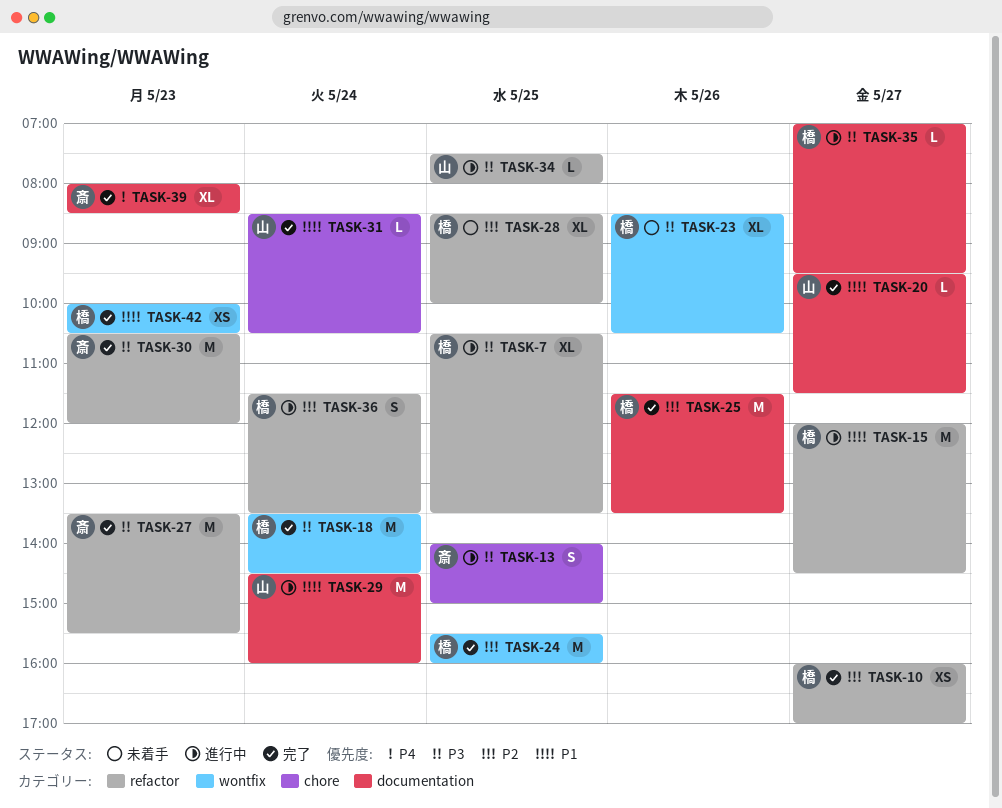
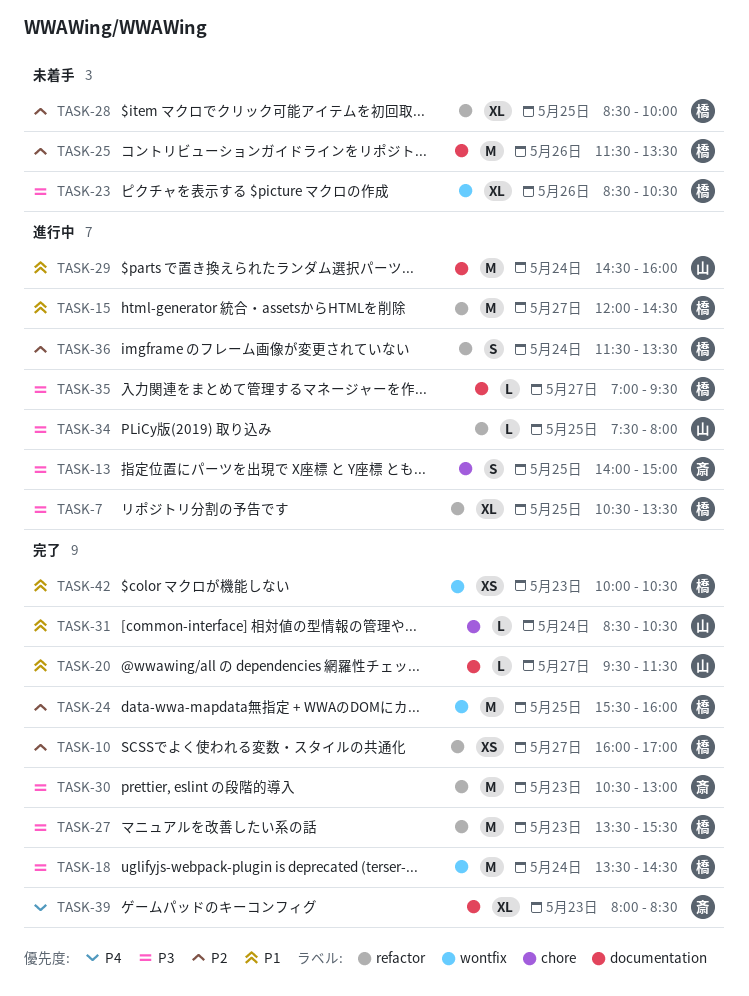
TASK-25, status: 完了 -> 未着手
TASK-27, owner: 斎 -> 橋
TASK-30, ends: 12:00 -> 13:00

